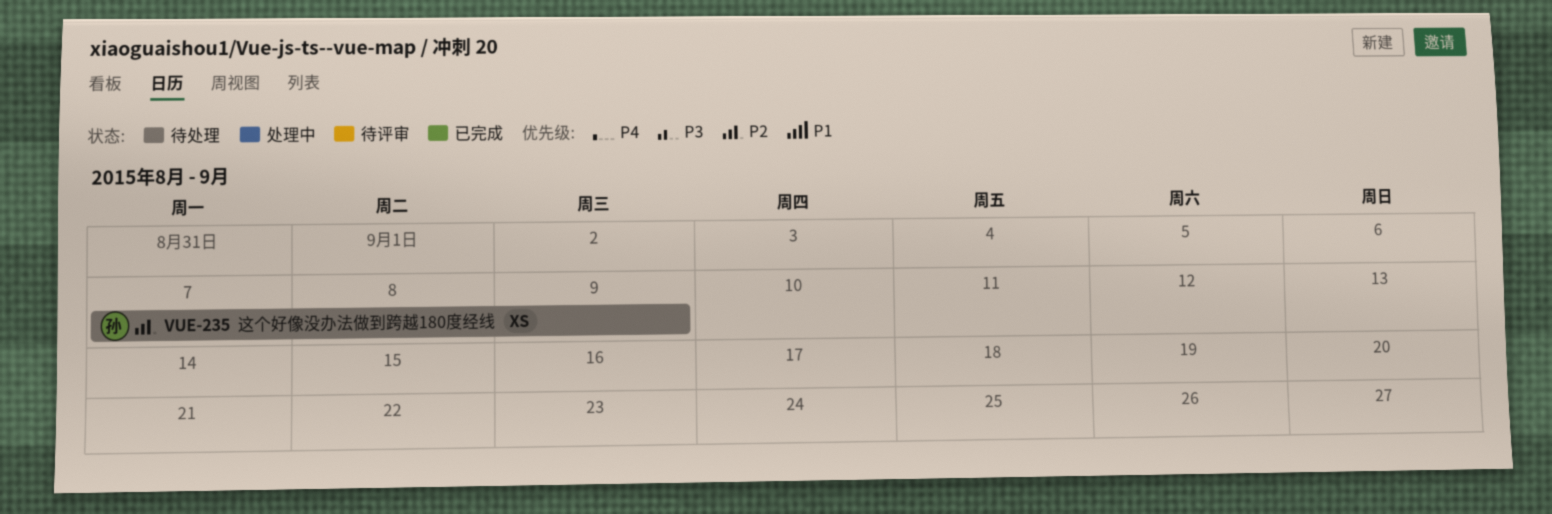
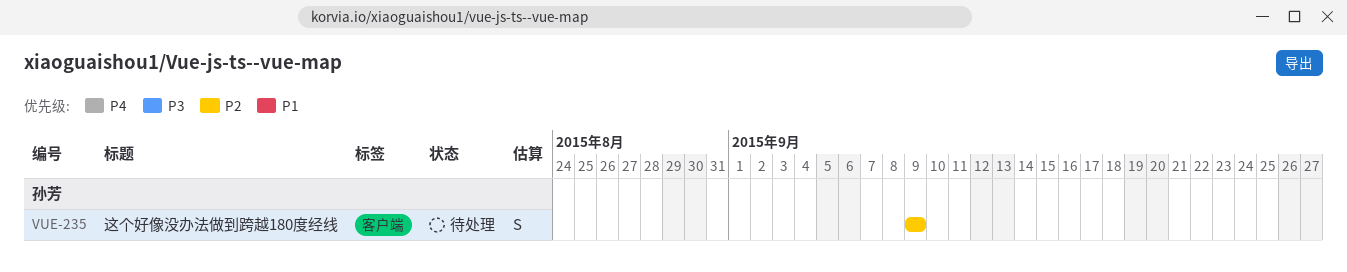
VUE-235, estimate: XS -> S
VUE-235, start: Sep 7 -> Sep 9

